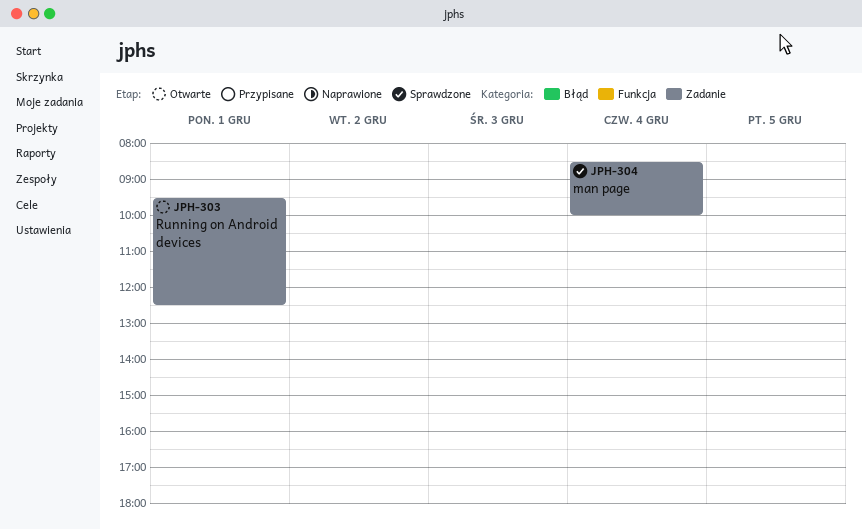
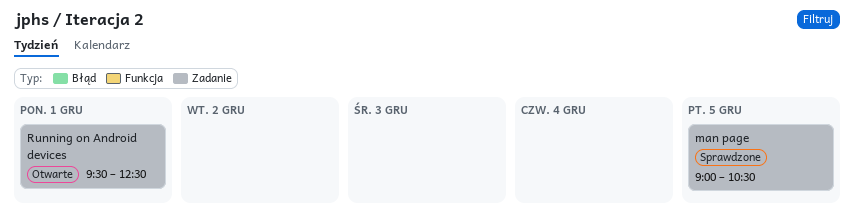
man page, day: Dec 4 -> Dec 5
man page, begins: 08:30 -> 09:00
man page, ends: 10:00 -> 10:30

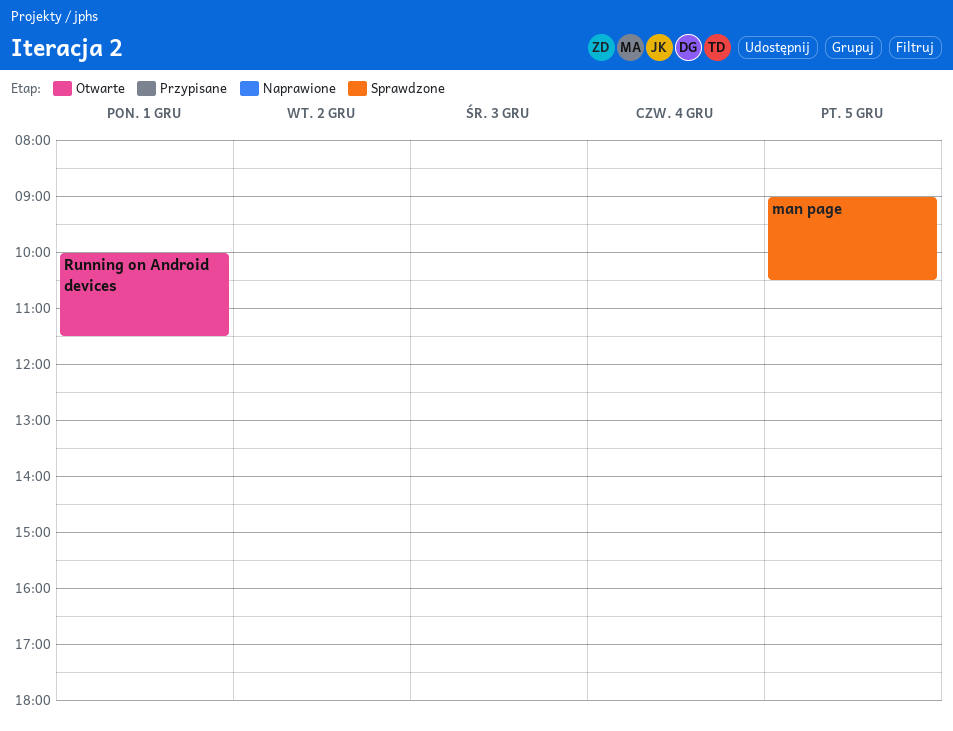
Running on Android devices, begins: 09:30 -> 10:00
Running on Android devices, ends: 12:30 -> 11:30

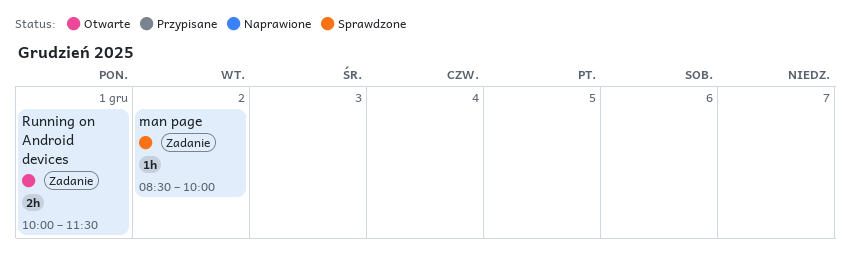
man page, day: Dec 5 -> Dec 2
man page, begins: 09:00 -> 08:30
man page, ends: 10:30 -> 10:00

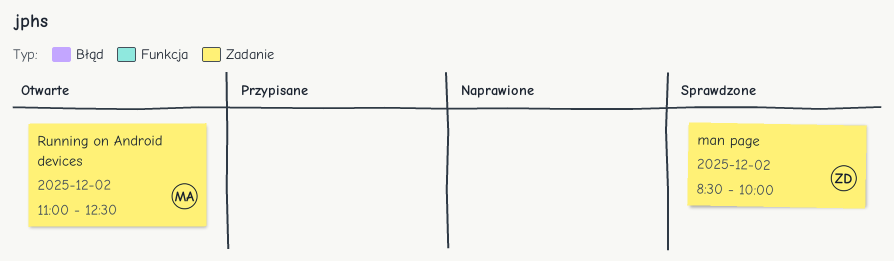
Running on Android devices, day: Dec 1 -> Dec 2
Running on Android devices, begins: 10:00 -> 11:00
Running on Android devices, ends: 11:30 -> 12:30

